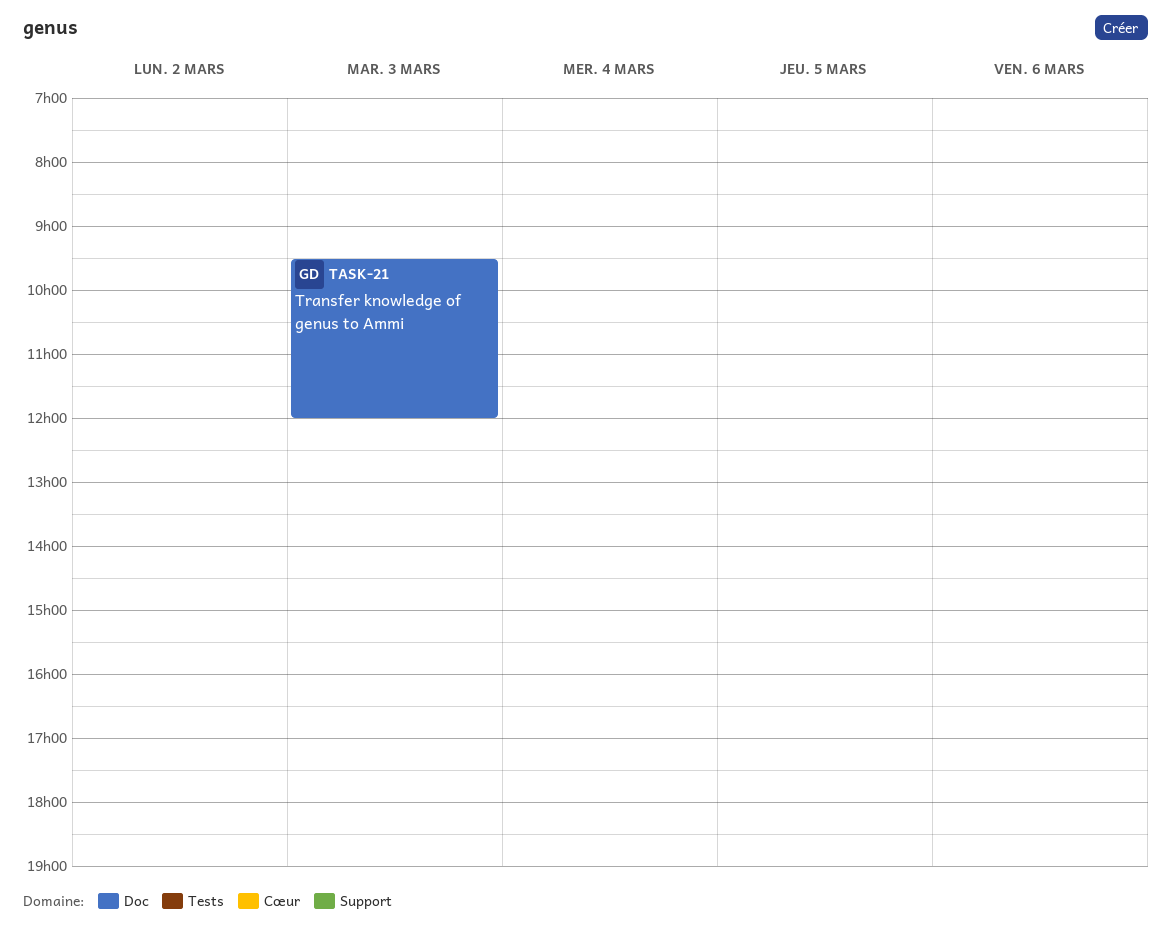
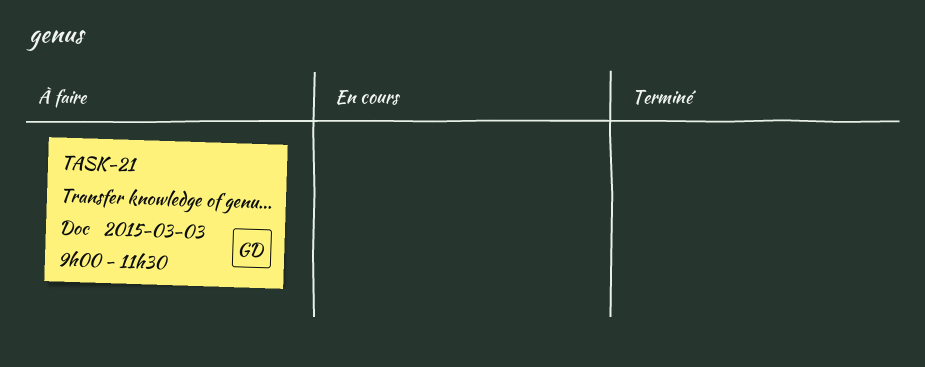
TASK-21, begins: 09:30 -> 09:00
TASK-21, ends: 12:00 -> 11:30

